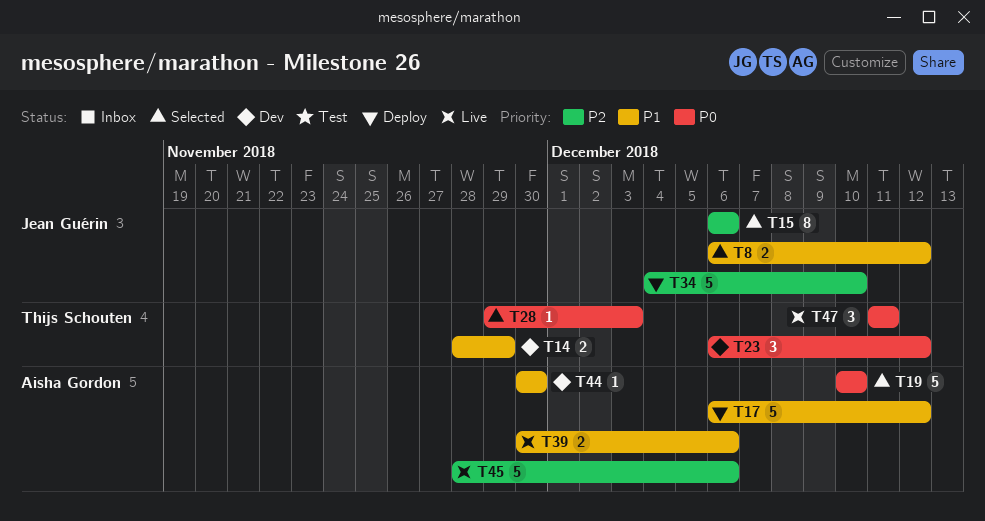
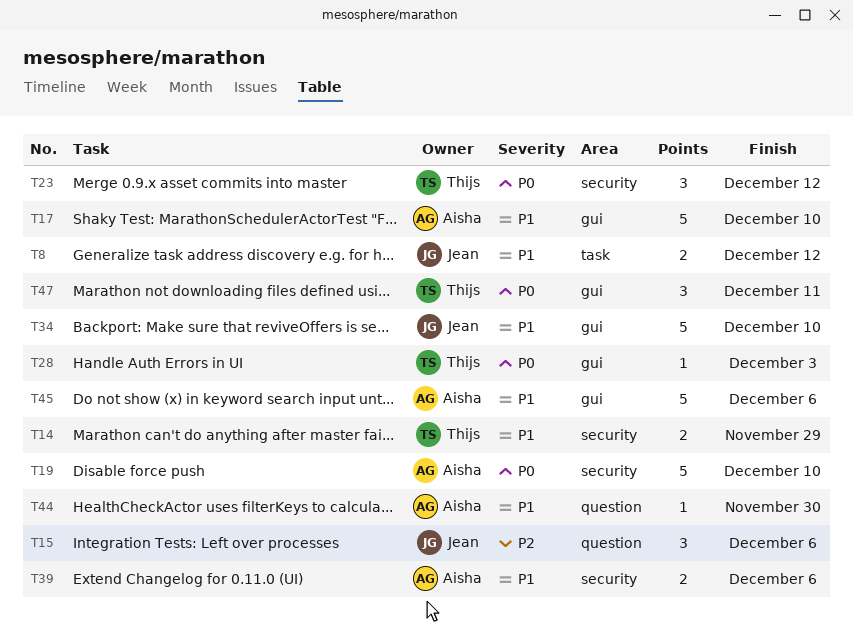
T15, estimate: 8 -> 3
T17, due: Dec 12 -> Dec 10
T34, priority: P2 -> P1
T45, priority: P2 -> P1

